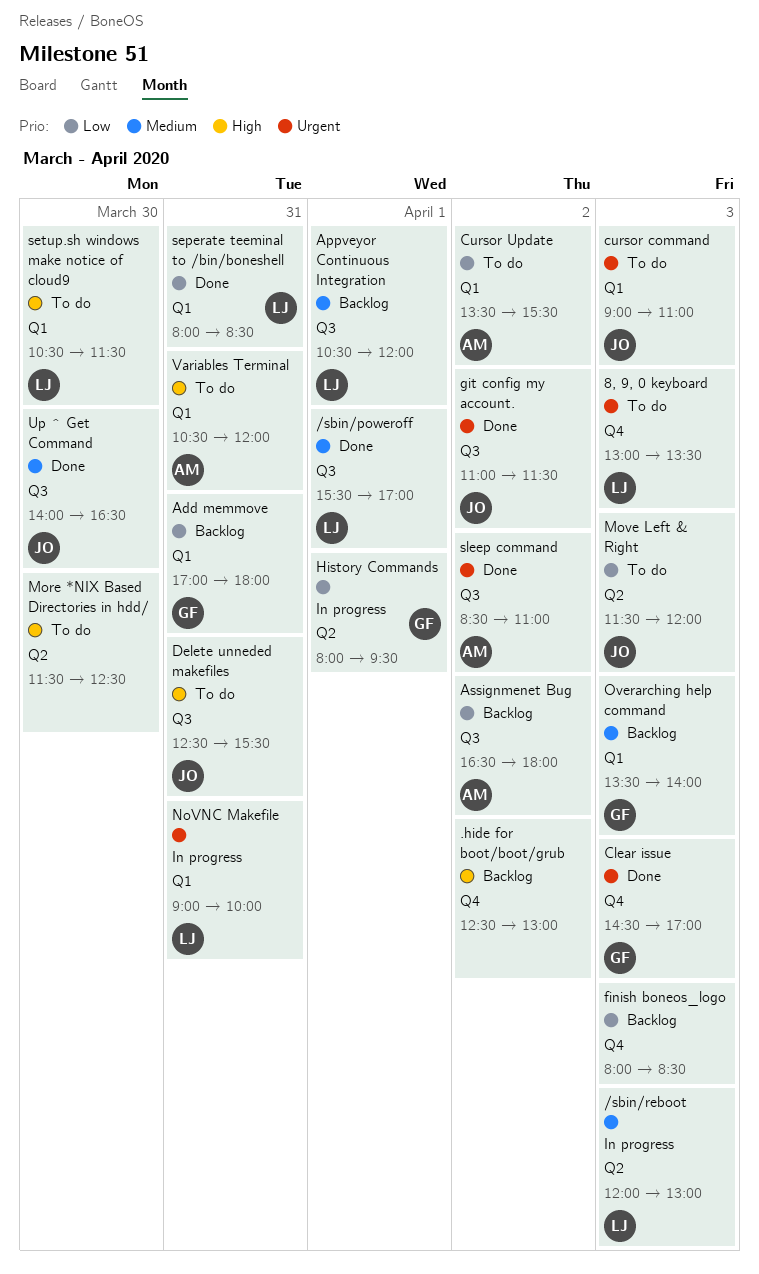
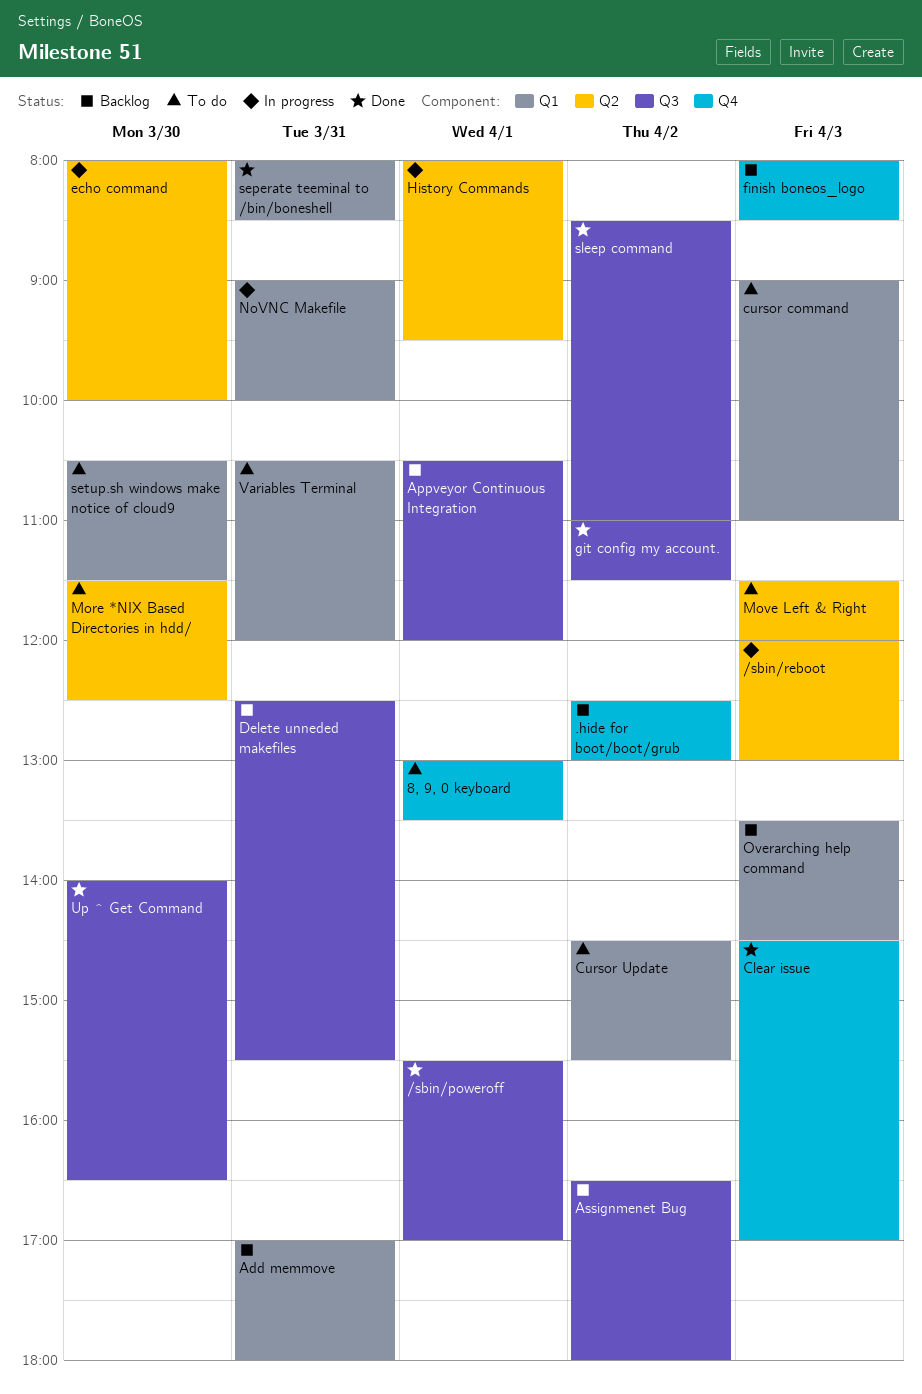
8, 9, 0 keyboard, day: Apr 3 -> Apr 1
Cursor Update, begins: 13:30 -> 14:30
Delete unneded makefiles, status: To do -> Backlog
echo command: none -> present
Overarching help command, ends: 14:00 -> 14:30

